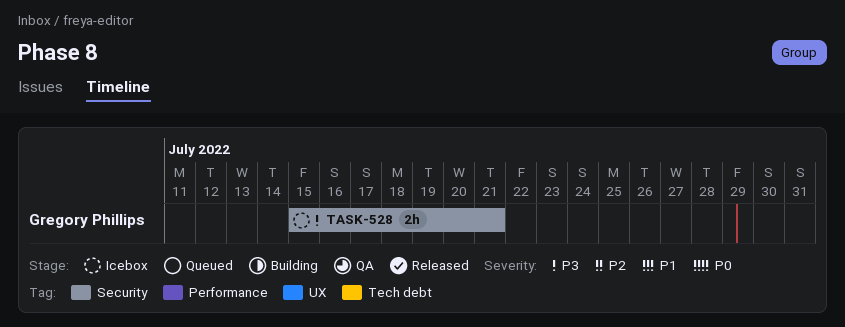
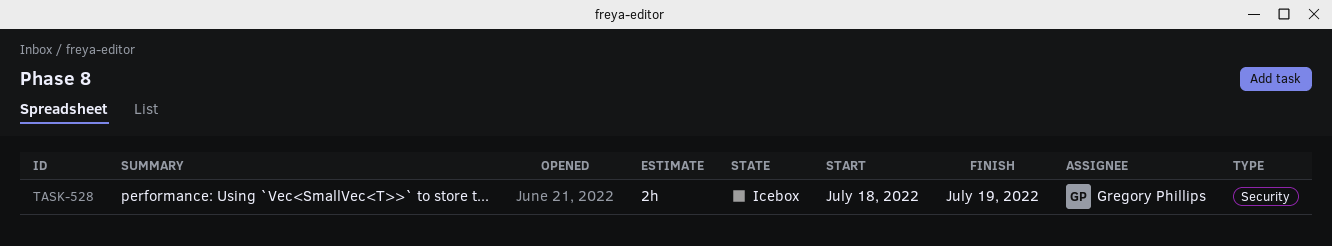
TASK-528, start: Jul 15 -> Jul 18
TASK-528, due: Jul 21 -> Jul 19

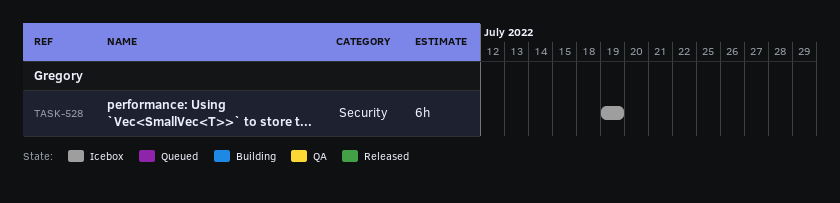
TASK-528, estimate: 2h -> 6h
TASK-528, start: Jul 18 -> Jul 19

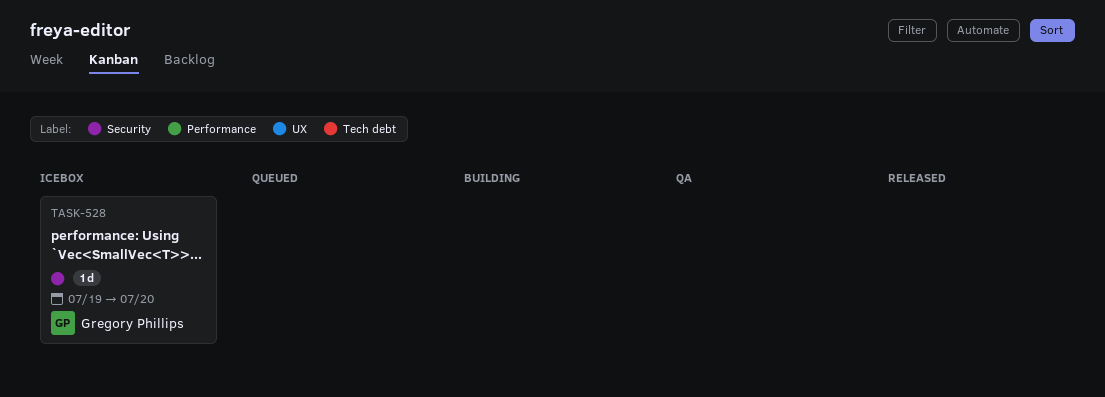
TASK-528, estimate: 6h -> 1d
TASK-528, due: Jul 19 -> Jul 20

